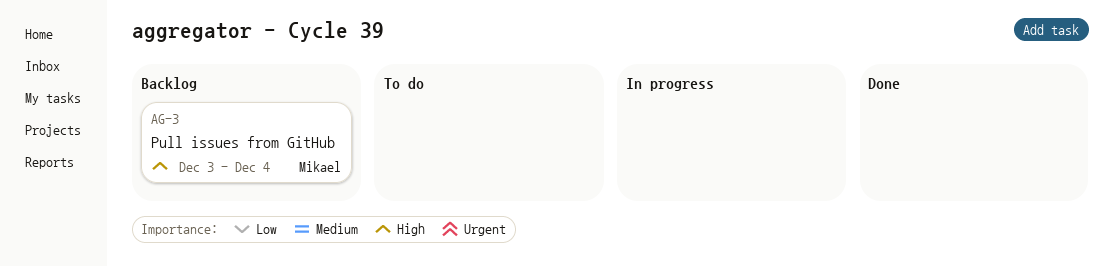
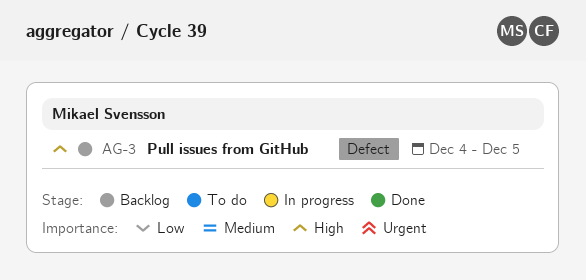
AG-3, start: Dec 3 -> Dec 4
AG-3, due: Dec 4 -> Dec 5

